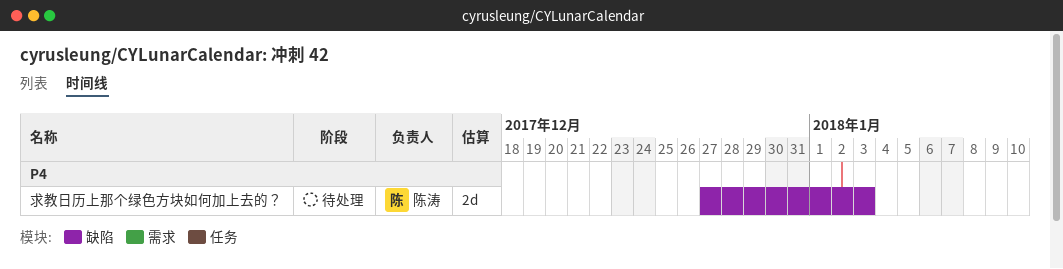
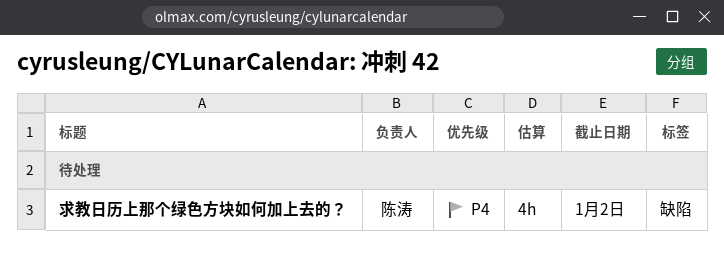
求教日历上那个绿色方块如何加上去的？, estimate: 2d -> 4h
求教日历上那个绿色方块如何加上去的？, due: Jan 3 -> Jan 2

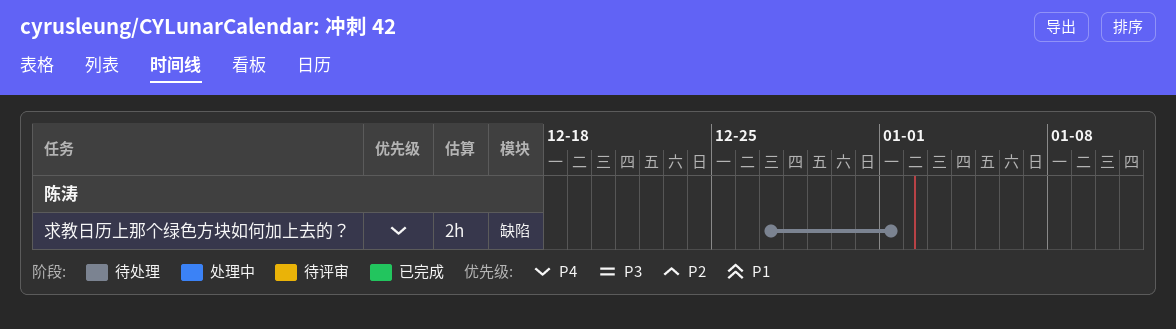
求教日历上那个绿色方块如何加上去的？, estimate: 4h -> 2h
求教日历上那个绿色方块如何加上去的？, due: Jan 2 -> Jan 1

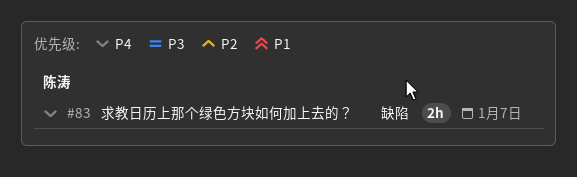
求教日历上那个绿色方块如何加上去的？, due: Jan 1 -> Jan 7

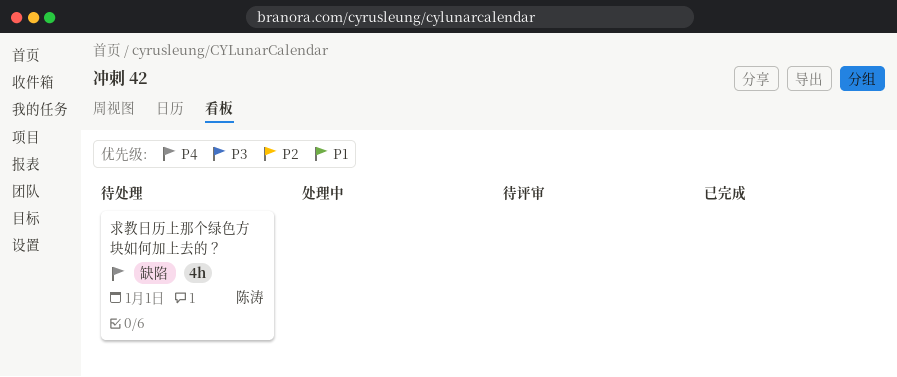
求教日历上那个绿色方块如何加上去的？, estimate: 2h -> 4h
求教日历上那个绿色方块如何加上去的？, due: Jan 7 -> Jan 1

